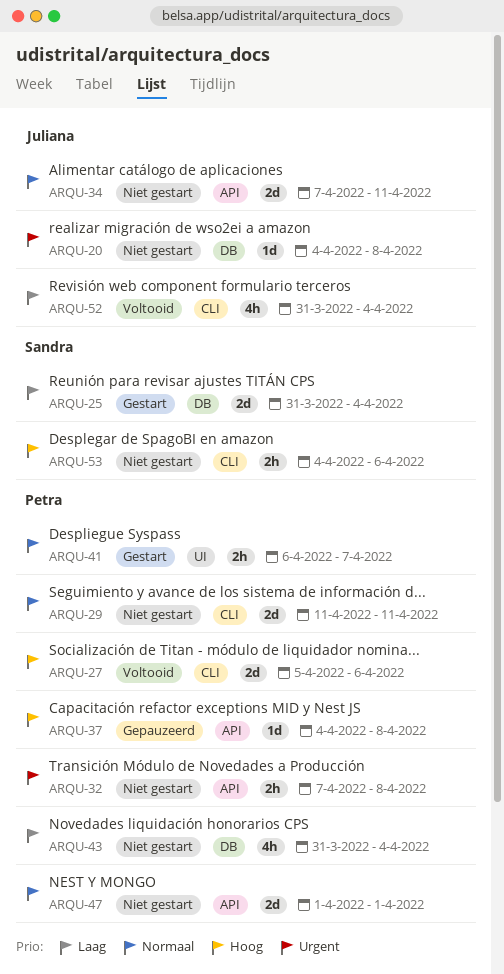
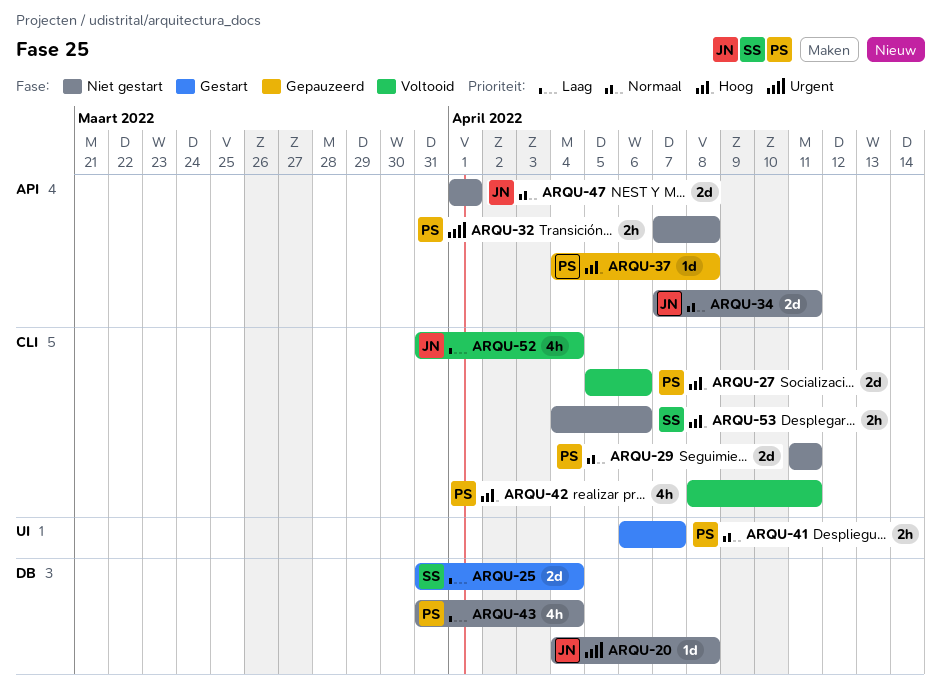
ARQU-42: none -> present
ARQU-47, owner: Petra -> Juliana

